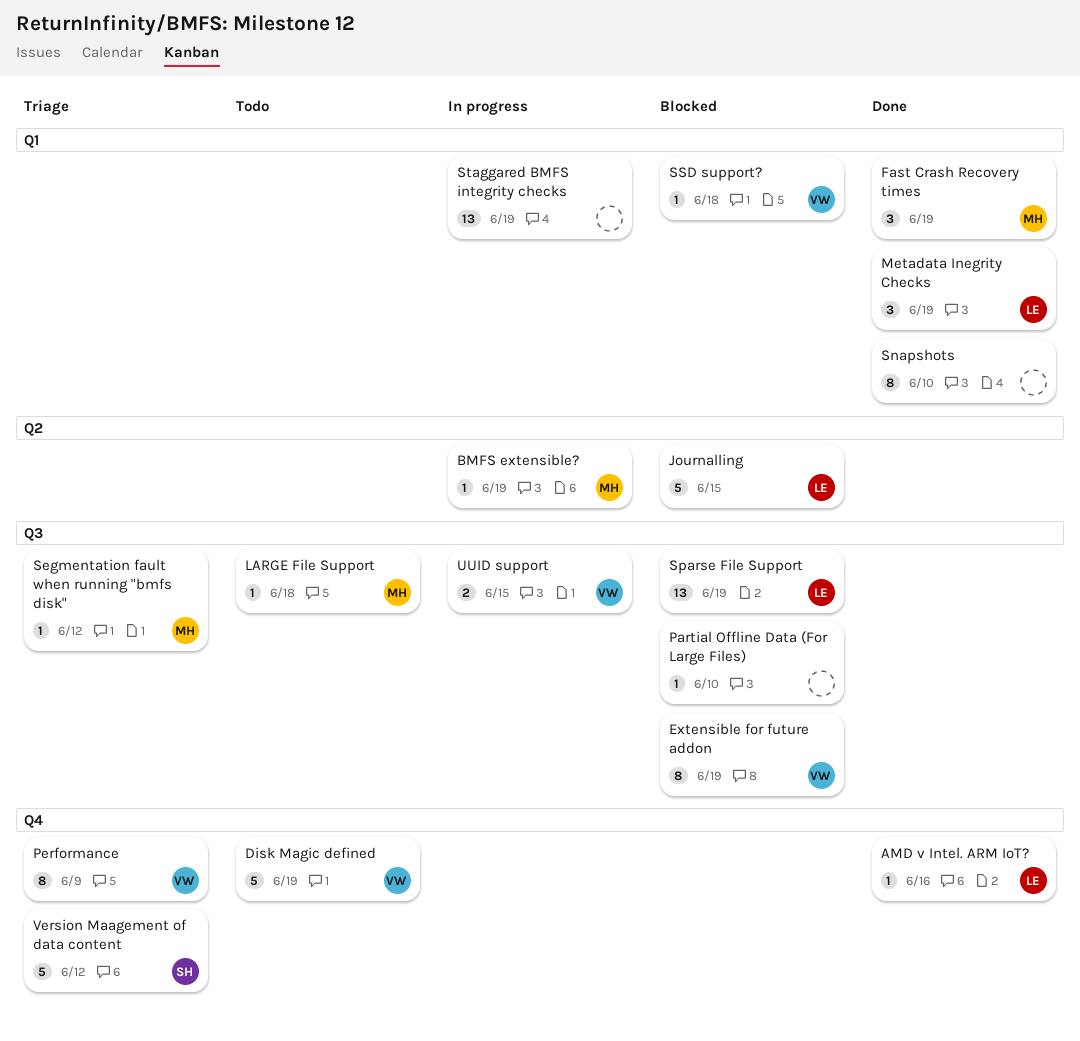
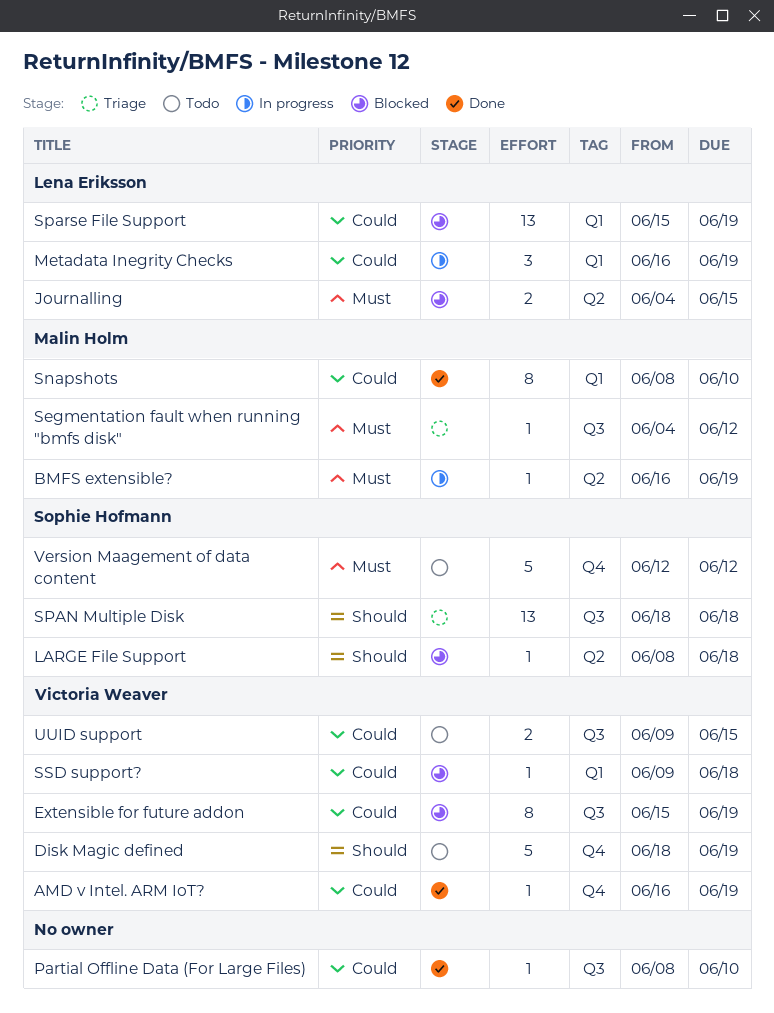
AMD v Intel. ARM IoT?, owner: Lena Eriksson -> Victoria Weaver
AMD v Intel. ARM IoT?, due: Jun 16 -> Jun 19
Fast Crash Recovery times: present -> none
Journalling, estimate: 5 -> 2
LARGE File Support, status: Todo -> Blocked
LARGE File Support, owner: Malin Holm -> Sophie Hofmann
LARGE File Support, label: Q3 -> Q2
Metadata Inegrity Checks, status: Done -> In progress
Partial Offline Data (For Large Files), status: Blocked -> Done
Performance: present -> none
Snapshots, owner: none -> Malin Holm
SPAN Multiple Disk: none -> present
Sparse File Support, label: Q3 -> Q1
Staggared BMFS integrity checks: present -> none
UUID support, status: In progress -> Todo
Version Maagement of data content, status: Triage -> Todo

